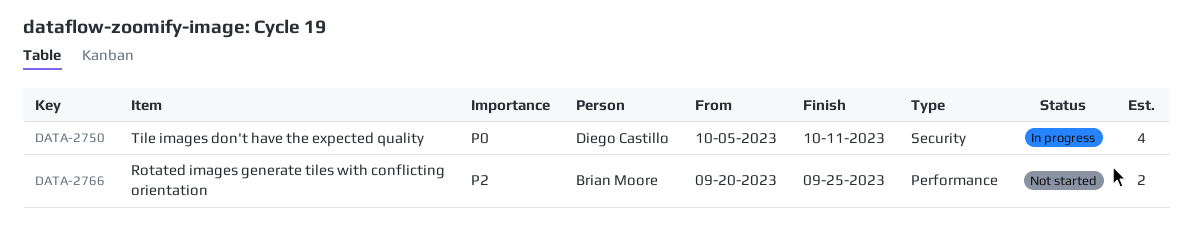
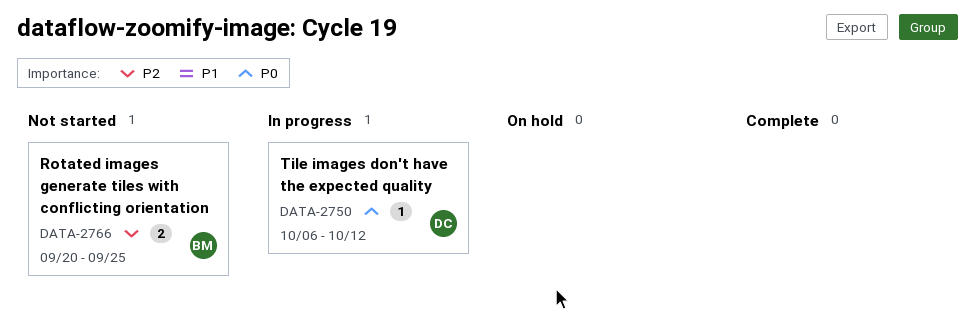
DATA-2750, estimate: 4 -> 1
DATA-2750, start: Oct 5 -> Oct 6
DATA-2750, due: Oct 11 -> Oct 12

